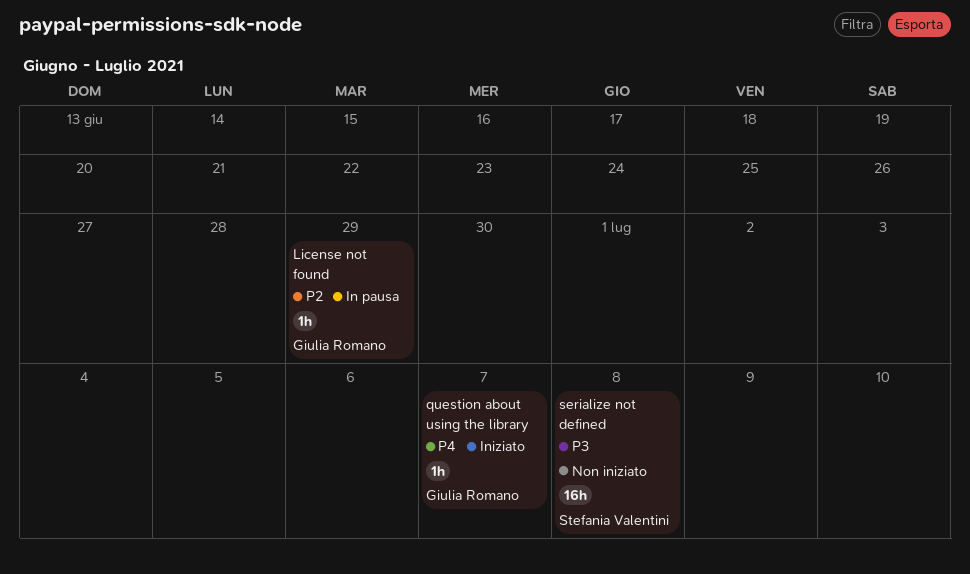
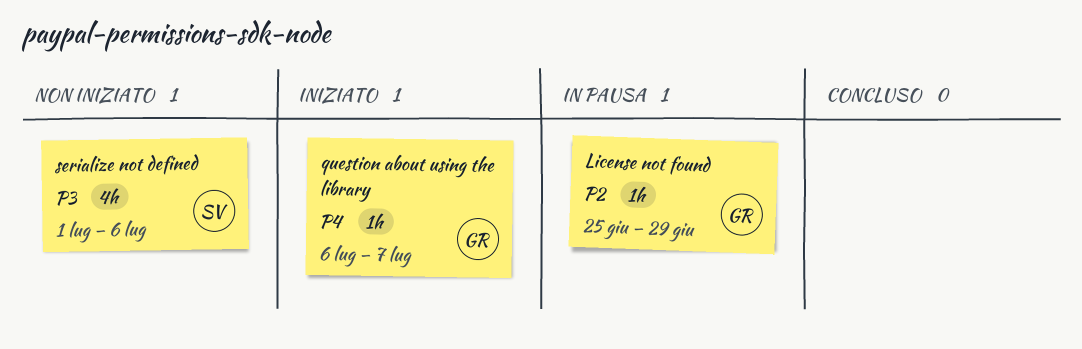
serialize not defined, estimate: 16h -> 4h
serialize not defined, due: Jul 8 -> Jul 6

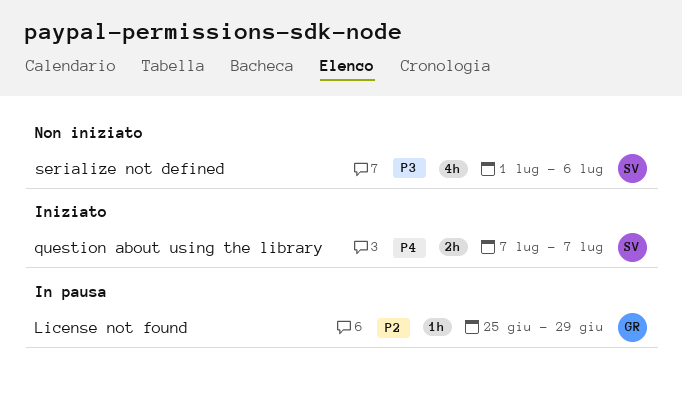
question about using the library, owner: GR -> SV
question about using the library, estimate: 1h -> 2h
question about using the library, start: Jul 6 -> Jul 7

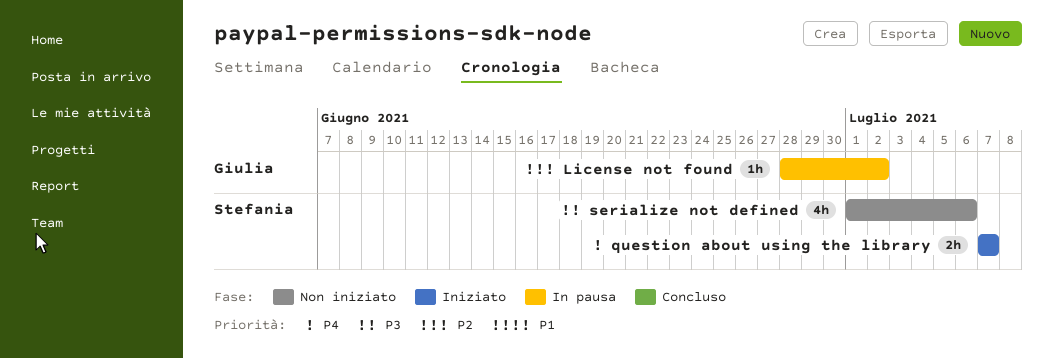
License not found, start: Jun 25 -> Jun 28
License not found, due: Jun 29 -> Jul 2

